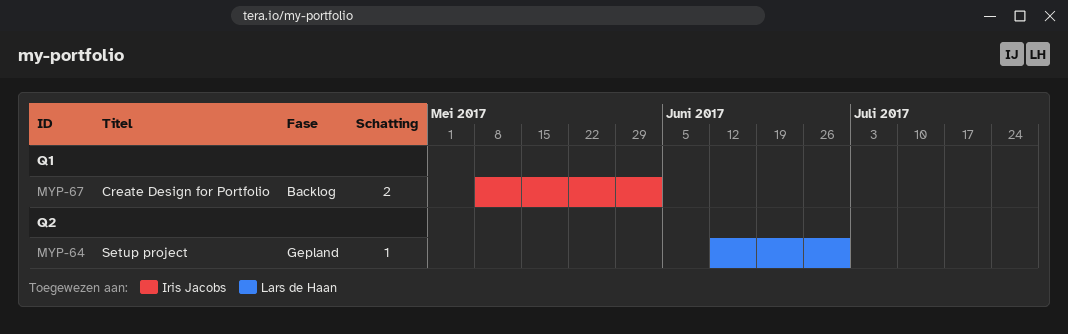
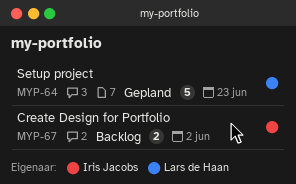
MYP-64, estimate: 1 -> 5
MYP-64, due: Jun 30 -> Jun 23

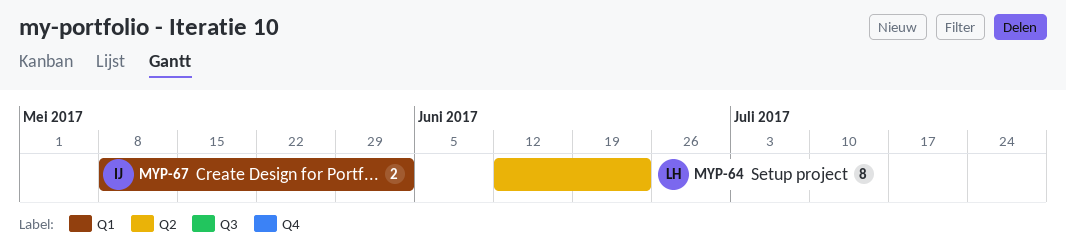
MYP-64, estimate: 5 -> 8

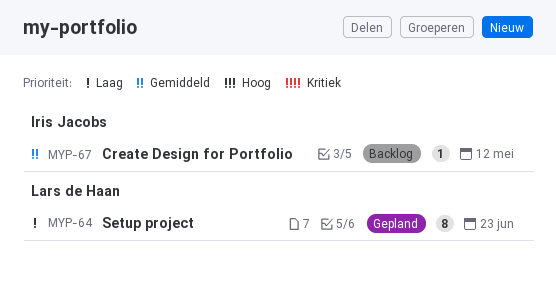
MYP-67, estimate: 2 -> 1
MYP-67, due: Jun 2 -> May 12

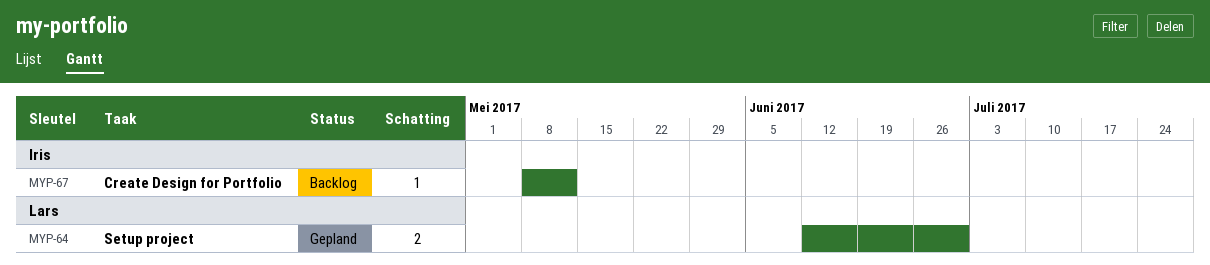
MYP-64, estimate: 8 -> 2
MYP-64, due: Jun 23 -> Jun 30

